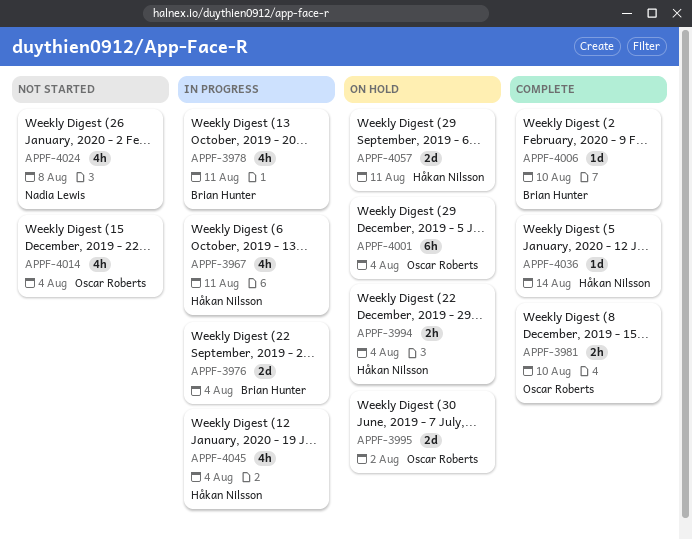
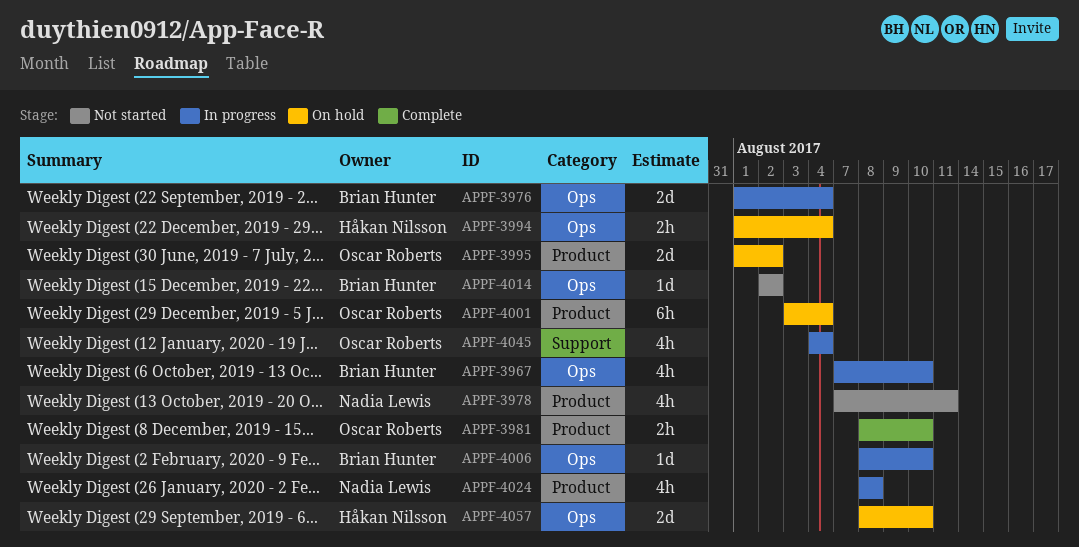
APPF-3967, owner: Håkan Nilsson -> Brian Hunter
APPF-3967, due: Aug 11 -> Aug 10
APPF-3978, status: In progress -> Not started
APPF-3978, owner: Brian Hunter -> Nadia Lewis
APPF-4006, status: Complete -> In progress
APPF-4014, owner: Oscar Roberts -> Brian Hunter
APPF-4014, estimate: 4h -> 1d
APPF-4014, due: Aug 4 -> Aug 2
APPF-4024, status: Not started -> In progress
APPF-4036: present -> none
APPF-4045, owner: Håkan Nilsson -> Oscar Roberts
APPF-4057, due: Aug 11 -> Aug 10

